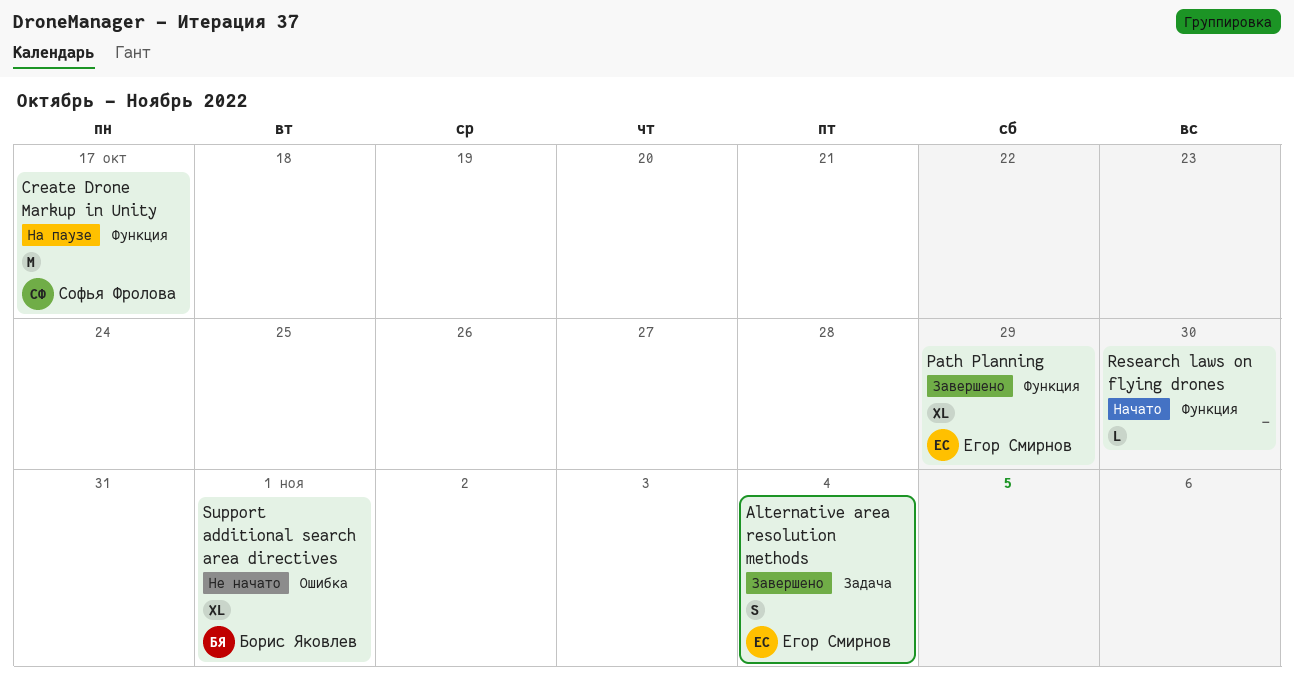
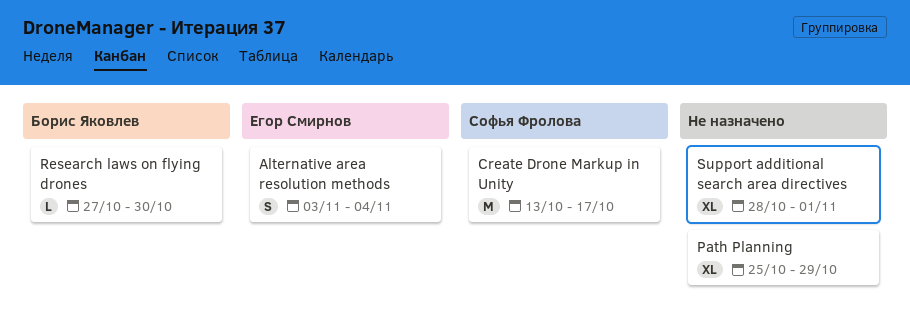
Path Planning, owner: Егор Смирнов -> none
Research laws on flying drones, owner: none -> Борис Яковлев
Support additional search area directives, owner: Борис Яковлев -> none

